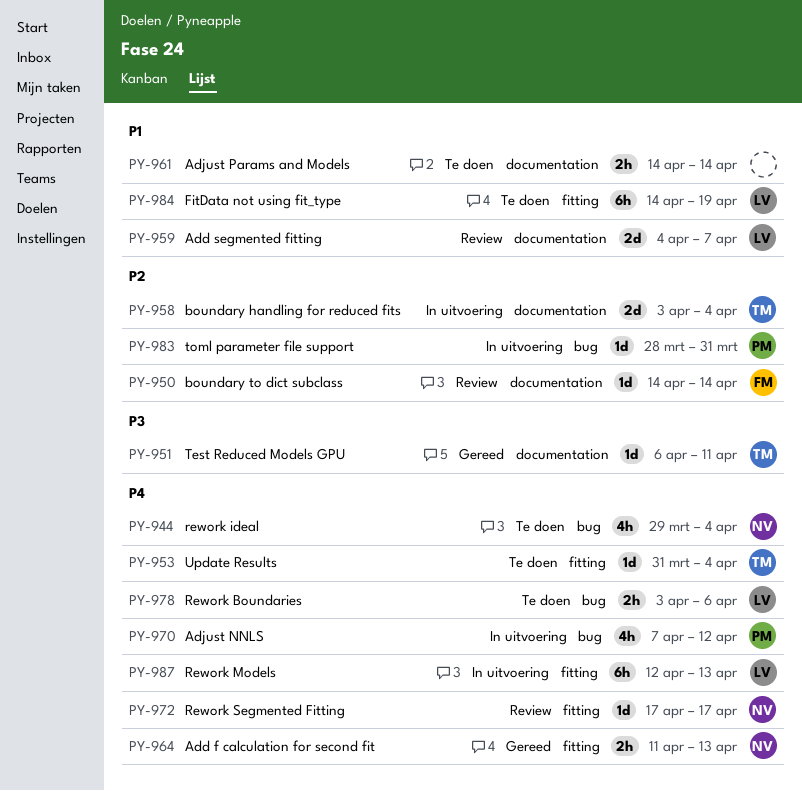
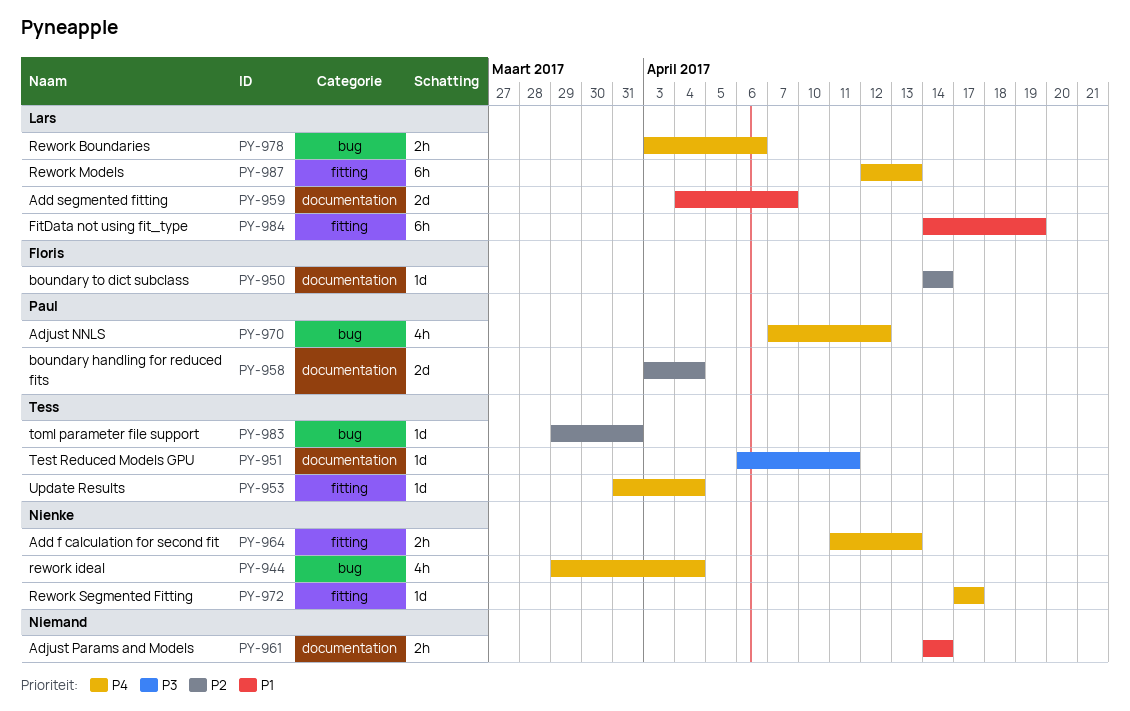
PY-958, owner: Tess -> Paul
PY-983, owner: Paul -> Tess
PY-983, start: Mar 28 -> Mar 29

